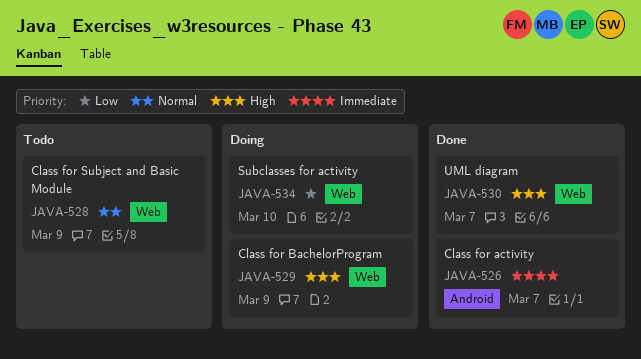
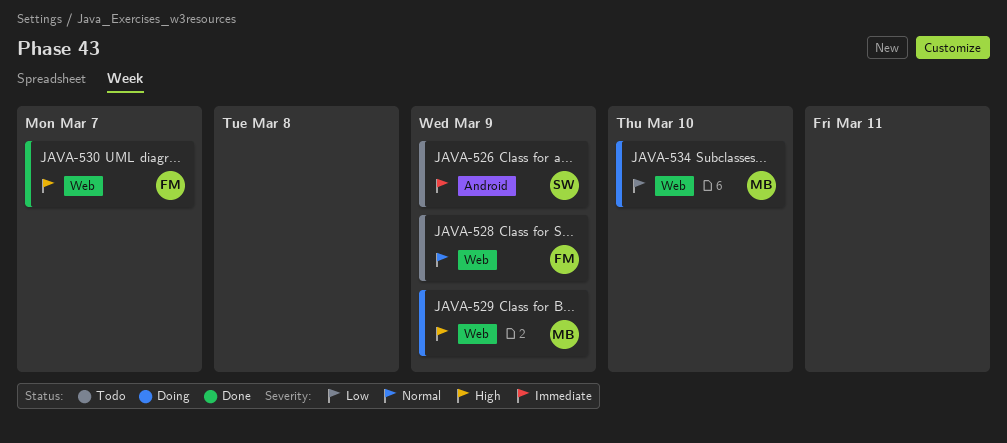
JAVA-526, status: Done -> Todo
JAVA-526, due: Mar 7 -> Mar 9

